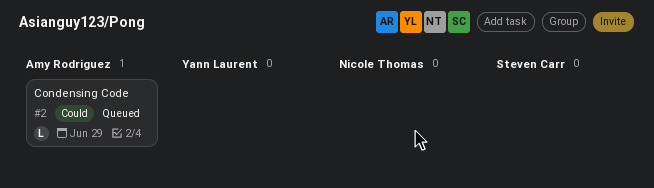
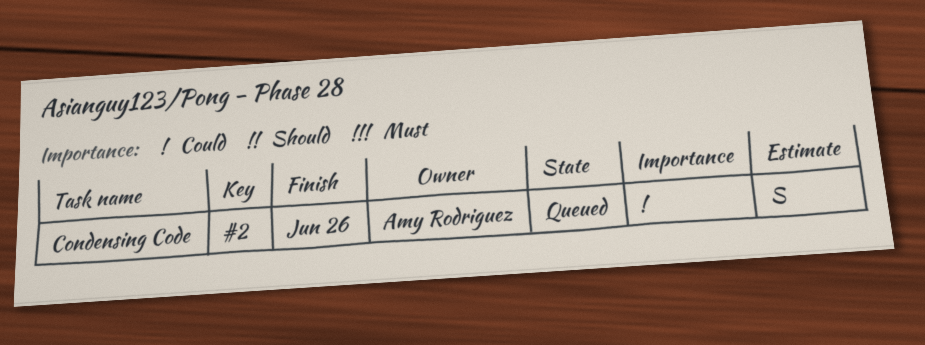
#2, estimate: L -> S
#2, due: Jun 29 -> Jun 26

